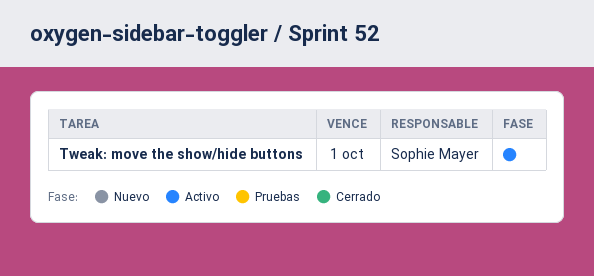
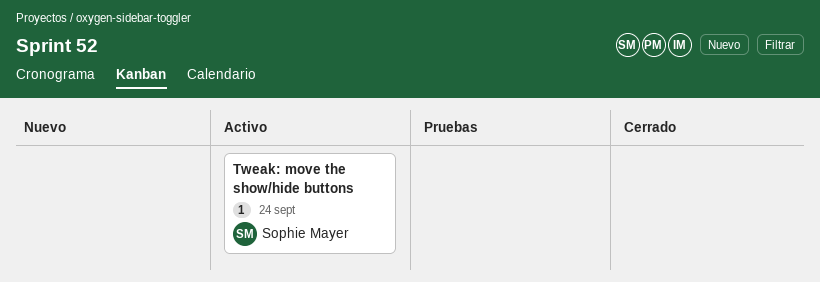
Tweak: move the show/hide buttons, due: Oct 1 -> Sep 24

